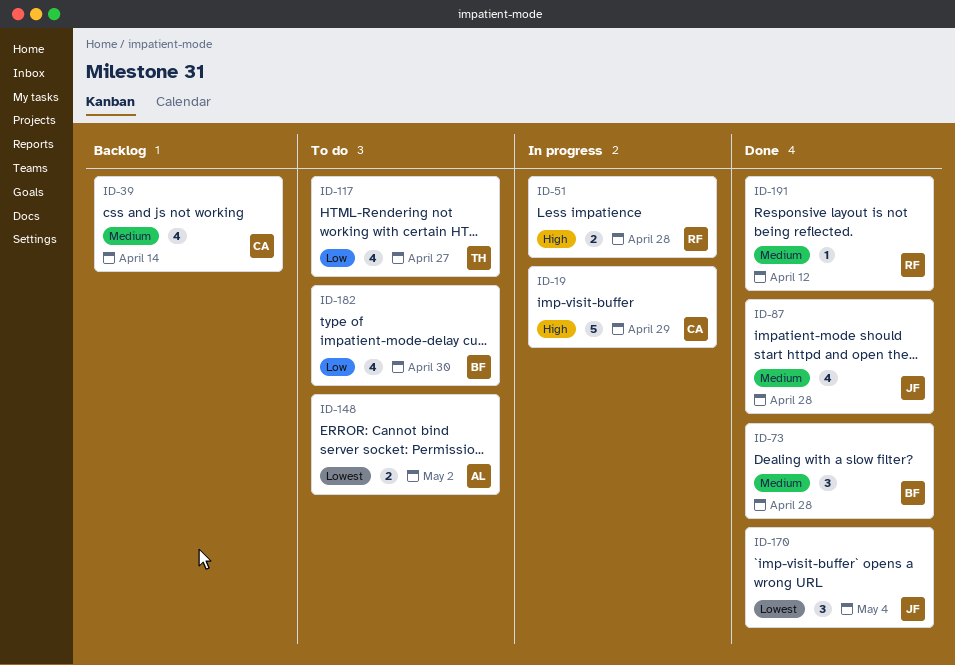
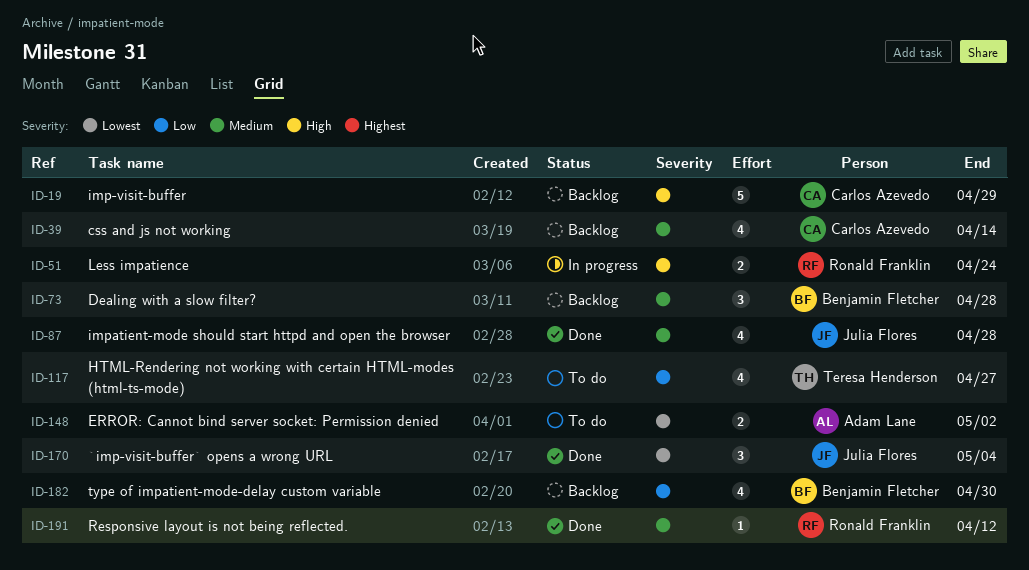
ID-19, status: In progress -> Backlog
ID-51, due: Apr 28 -> Apr 24
ID-73, status: Done -> Backlog
ID-182, status: To do -> Backlog

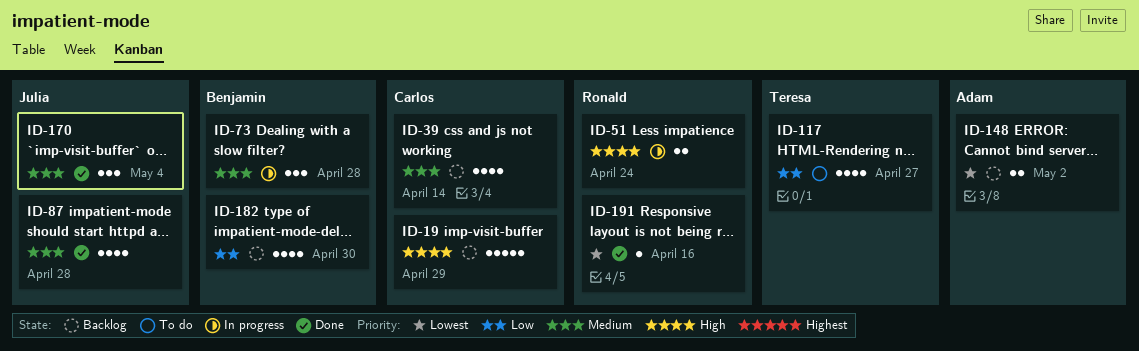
ID-73, status: Backlog -> In progress
ID-148, status: To do -> Backlog
ID-170, priority: Lowest -> Medium
ID-191, priority: Medium -> Lowest
ID-191, due: Apr 12 -> Apr 16

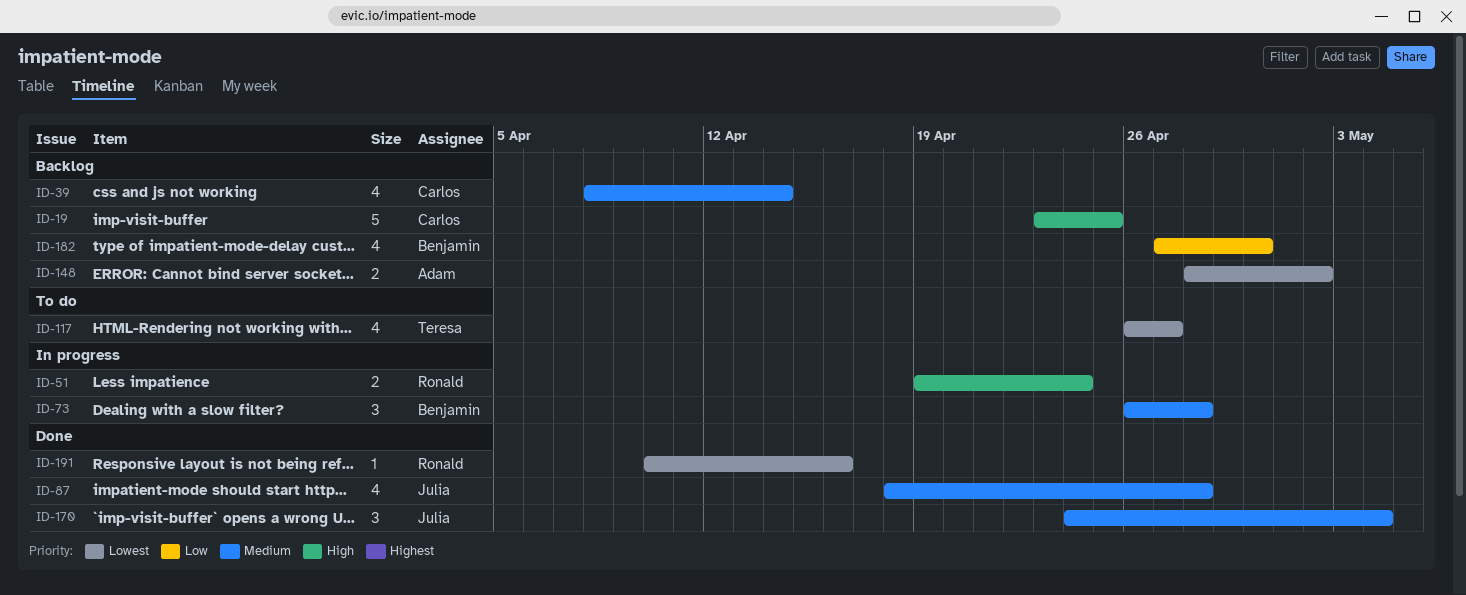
ID-19, due: Apr 29 -> Apr 25
ID-117, priority: Low -> Lowest

